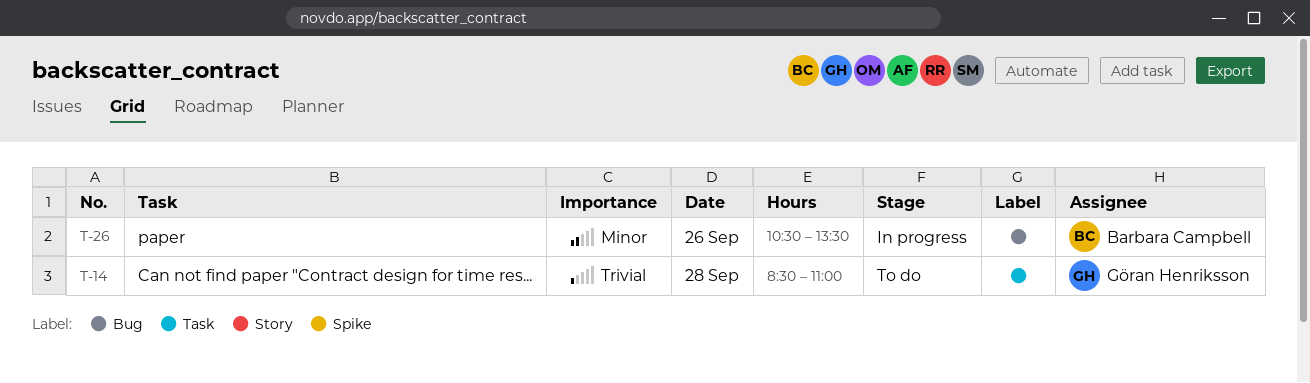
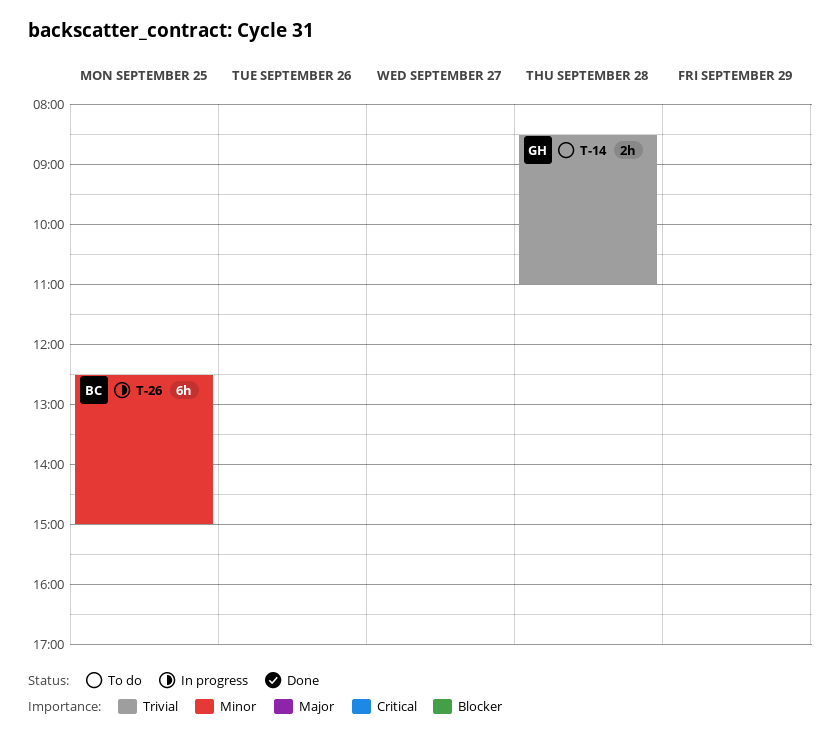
T-26, day: Sep 26 -> Sep 25
T-26, begins: 10:30 -> 12:30
T-26, ends: 13:30 -> 15:00

